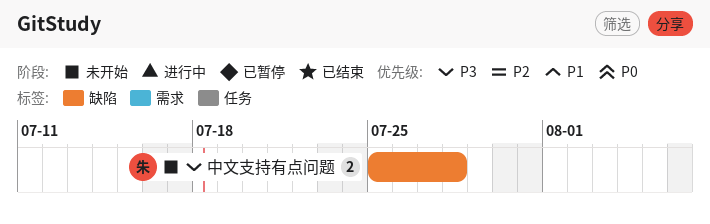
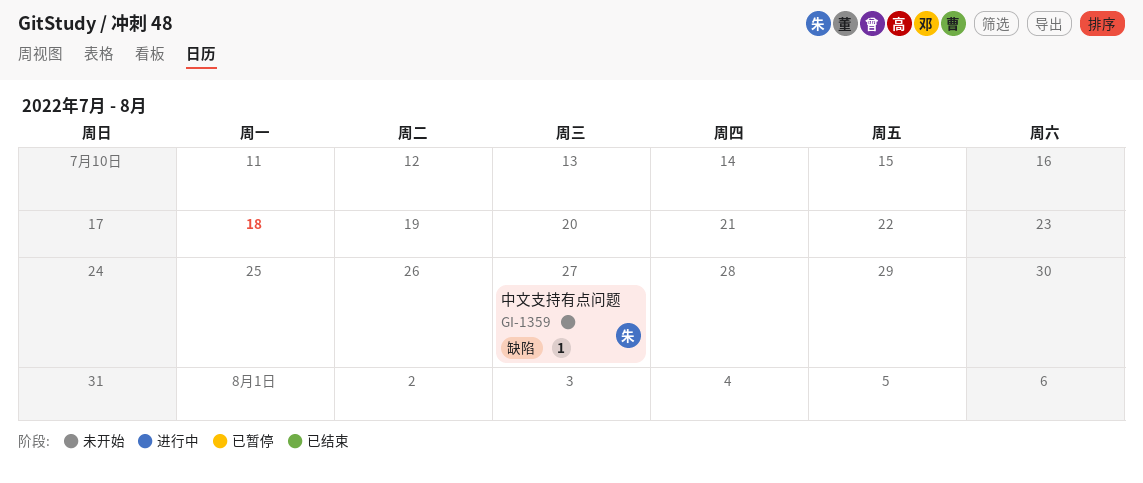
中文支持有点问题, estimate: 2 -> 1
中文支持有点问题, due: Jul 28 -> Jul 27

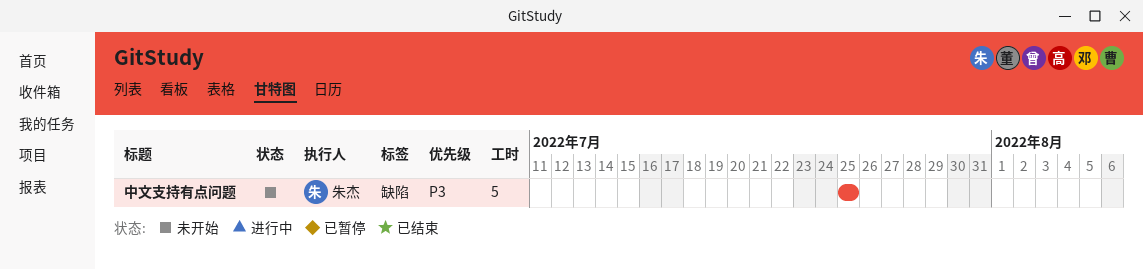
中文支持有点问题, estimate: 1 -> 5
中文支持有点问题, due: Jul 27 -> Jul 25

